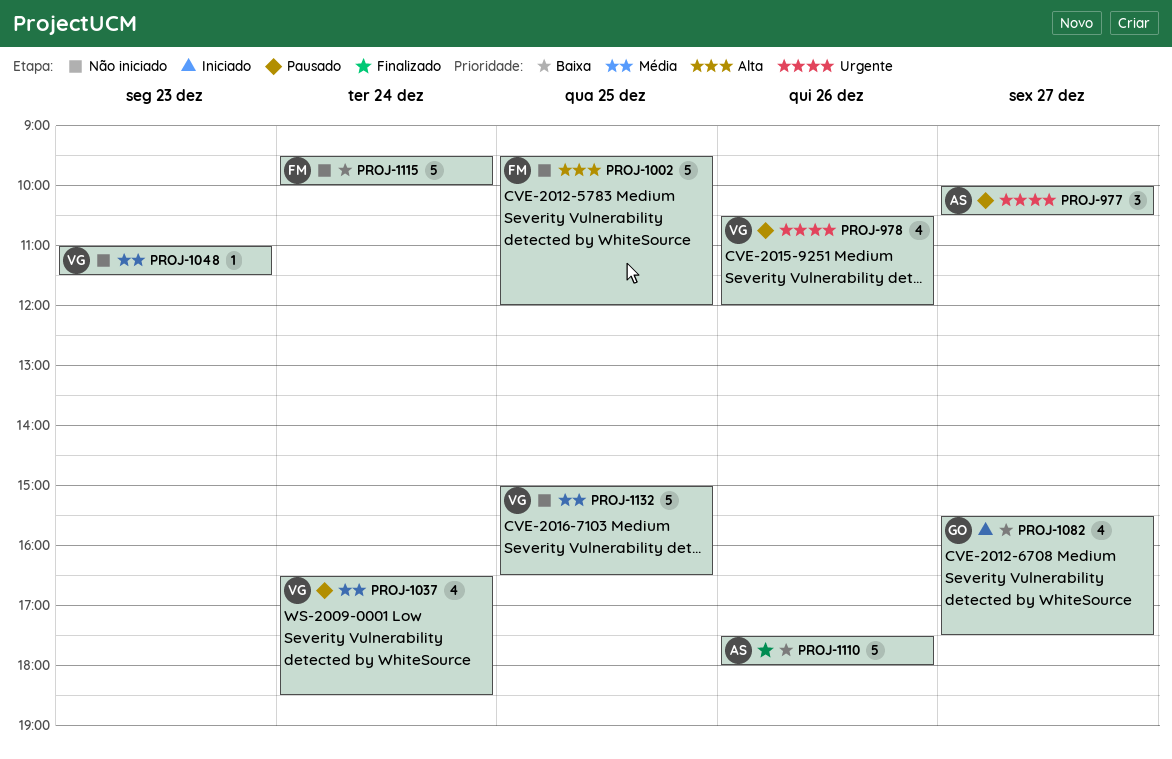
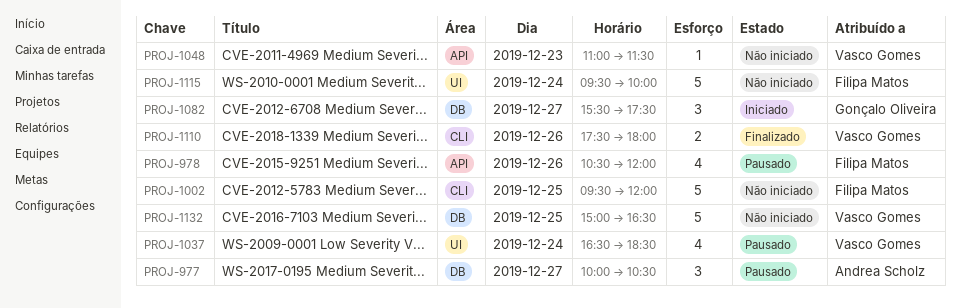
PROJ-978, owner: Vasco Gomes -> Filipa Matos
PROJ-1082, estimate: 4 -> 3
PROJ-1110, owner: Andrea Scholz -> Vasco Gomes
PROJ-1110, estimate: 5 -> 2

